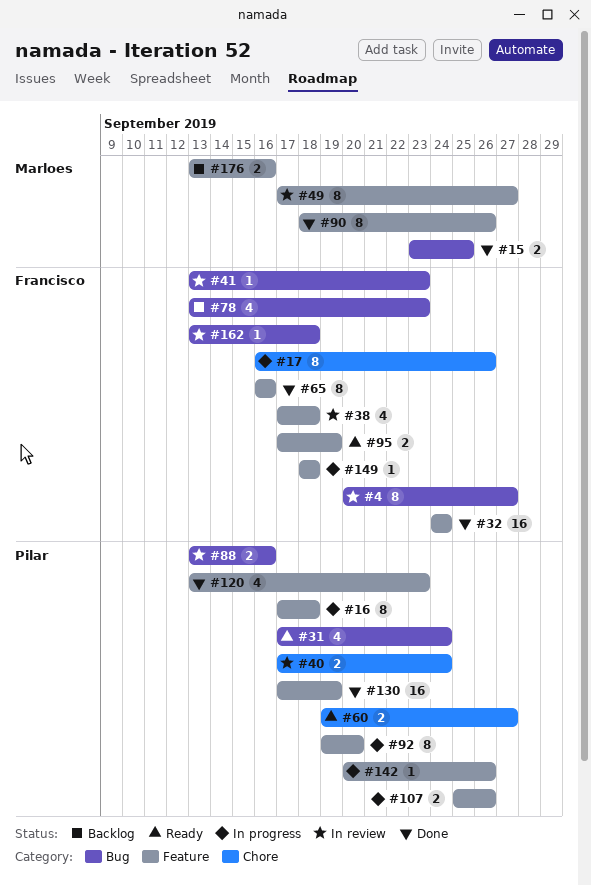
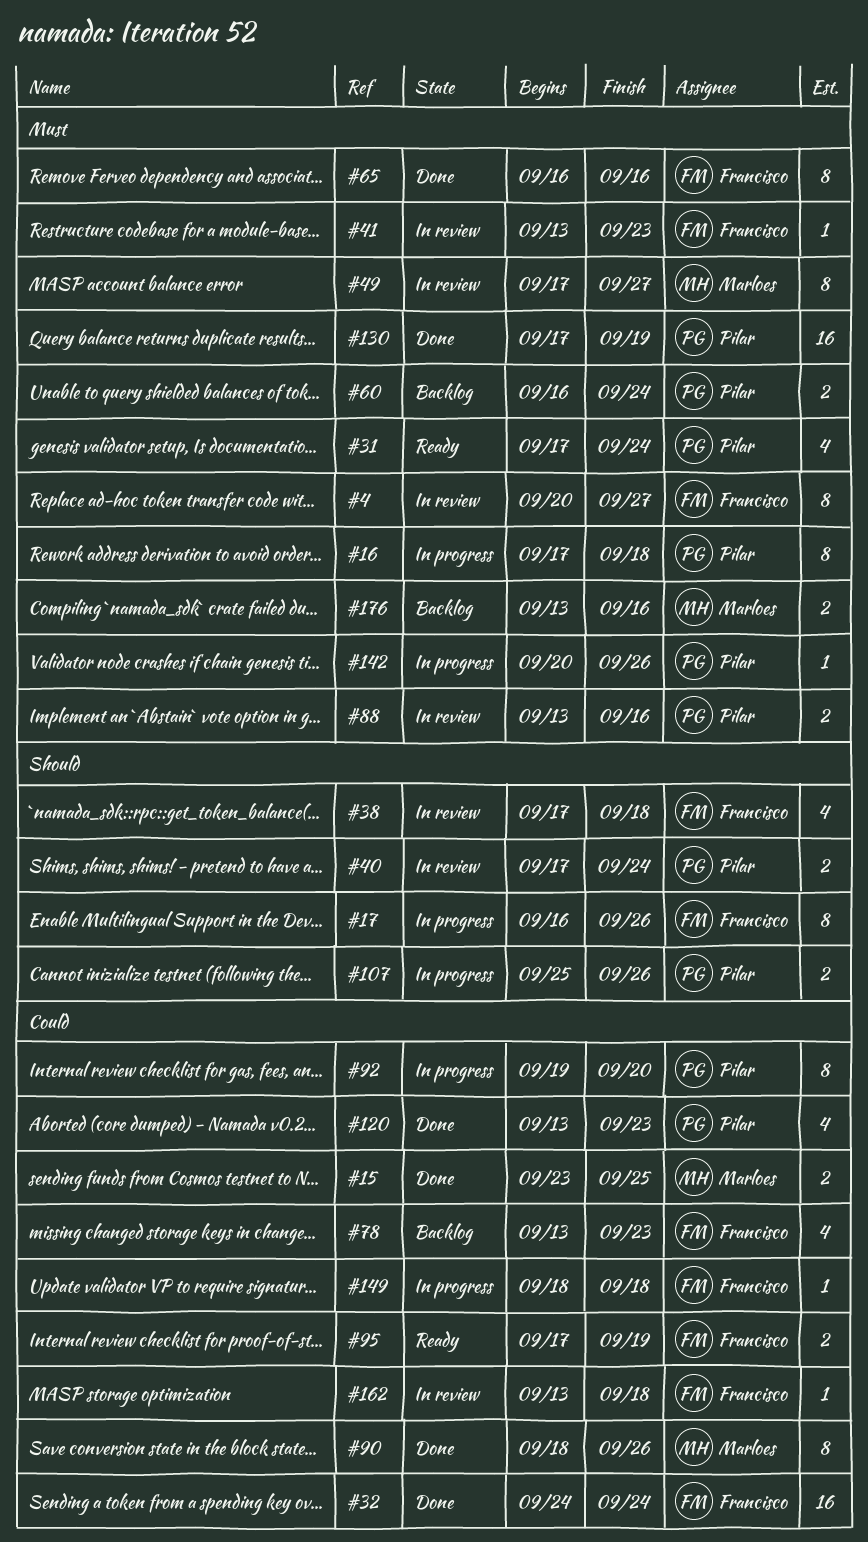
#60, status: Ready -> Backlog
#60, start: Sep 19 -> Sep 16
#60, due: Sep 27 -> Sep 24

